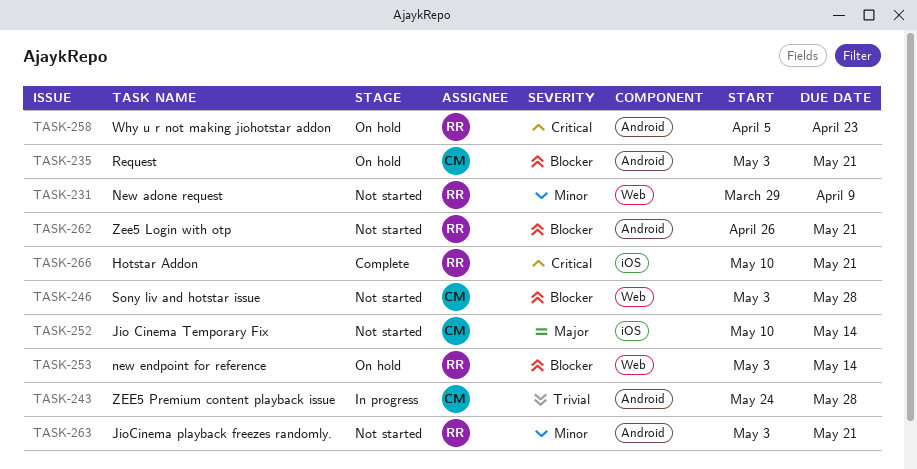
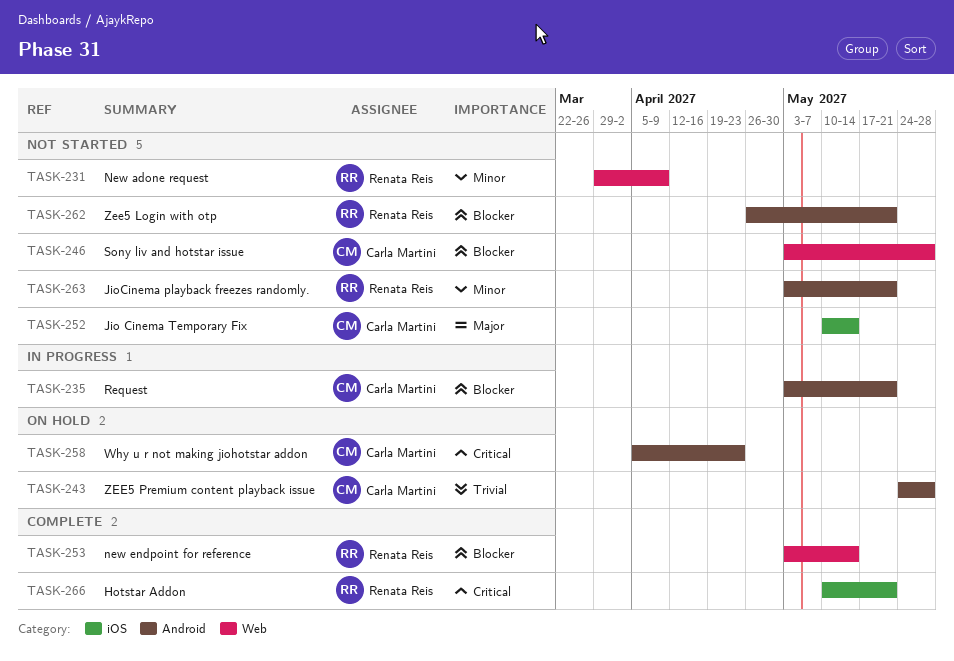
TASK-235, status: On hold -> In progress
TASK-243, status: In progress -> On hold
TASK-253, status: On hold -> Complete
TASK-258, owner: Renata Reis -> Carla Martini

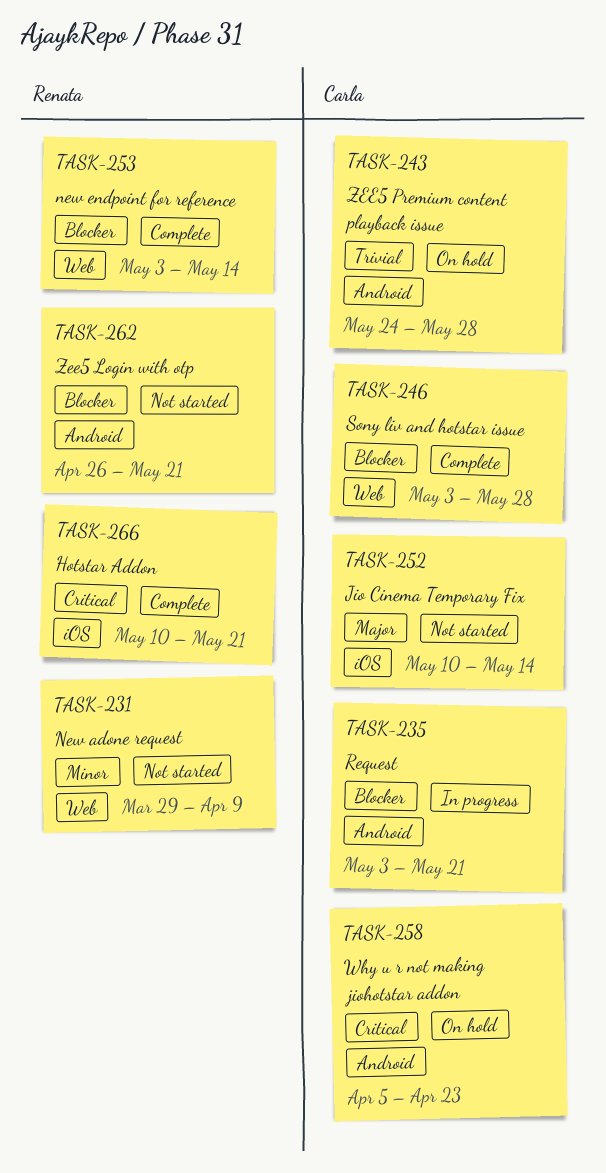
TASK-246, status: Not started -> Complete
TASK-263: present -> none

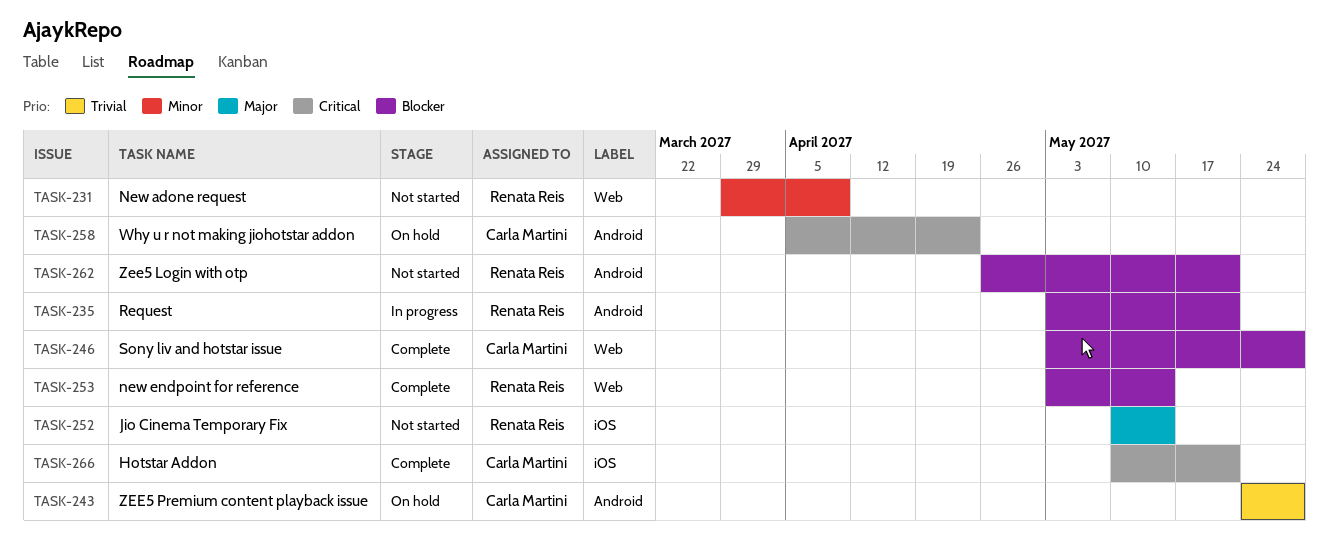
TASK-235, owner: Carla Martini -> Renata Reis
TASK-252, owner: Carla Martini -> Renata Reis
TASK-266, owner: Renata Reis -> Carla Martini

